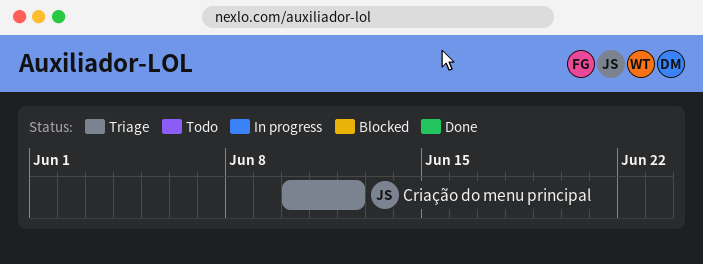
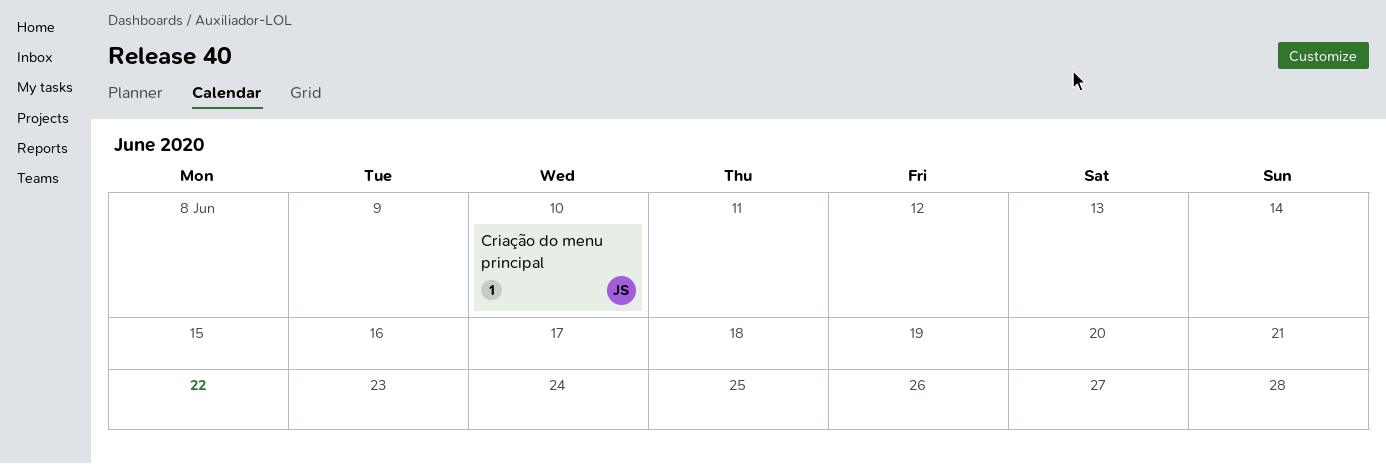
Criação do menu principal, due: Jun 12 -> Jun 10

